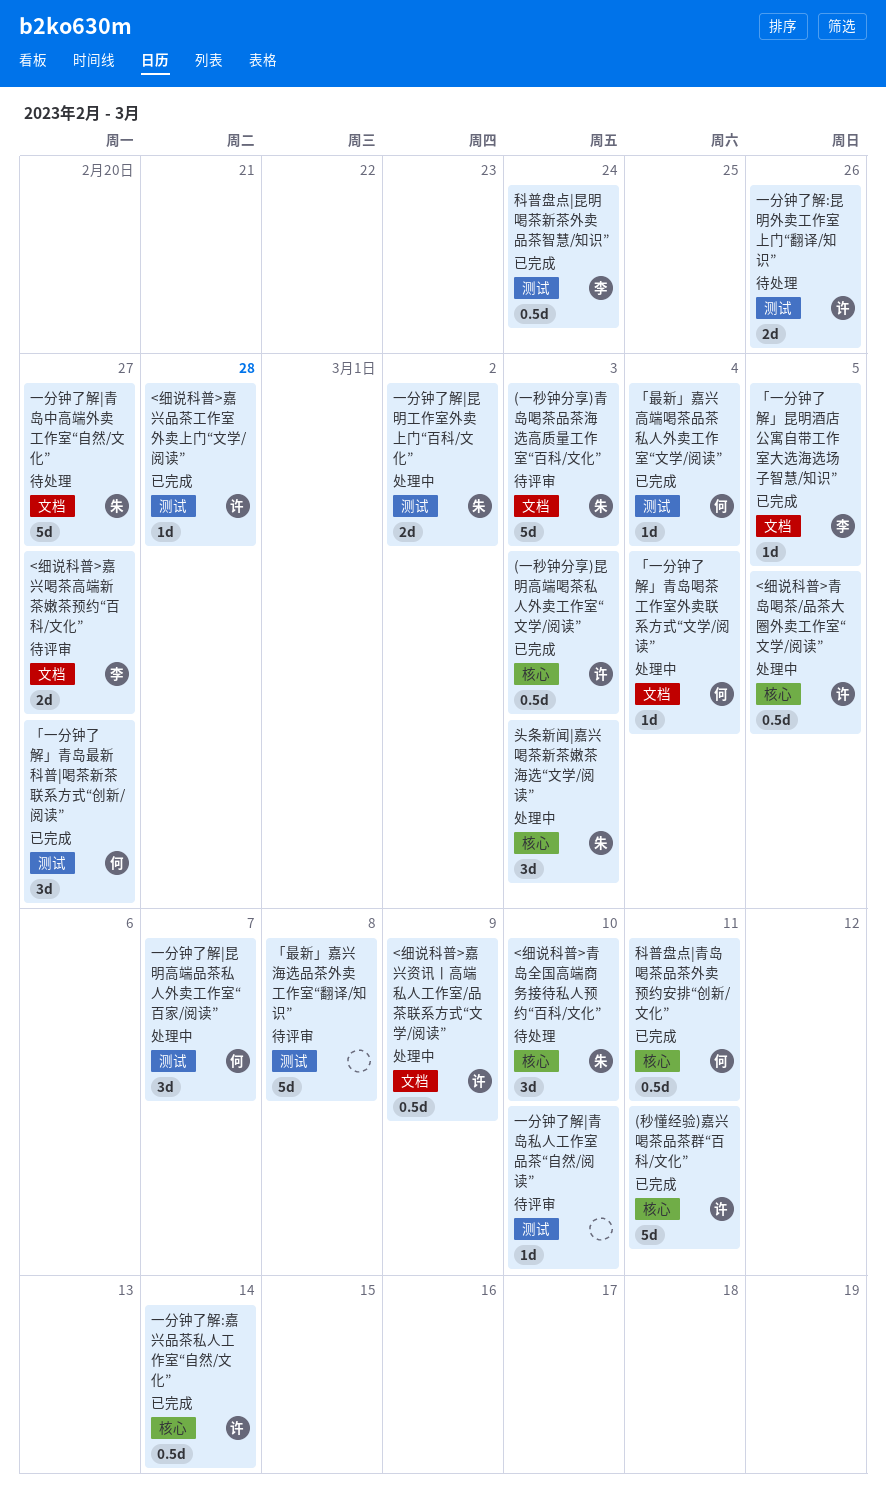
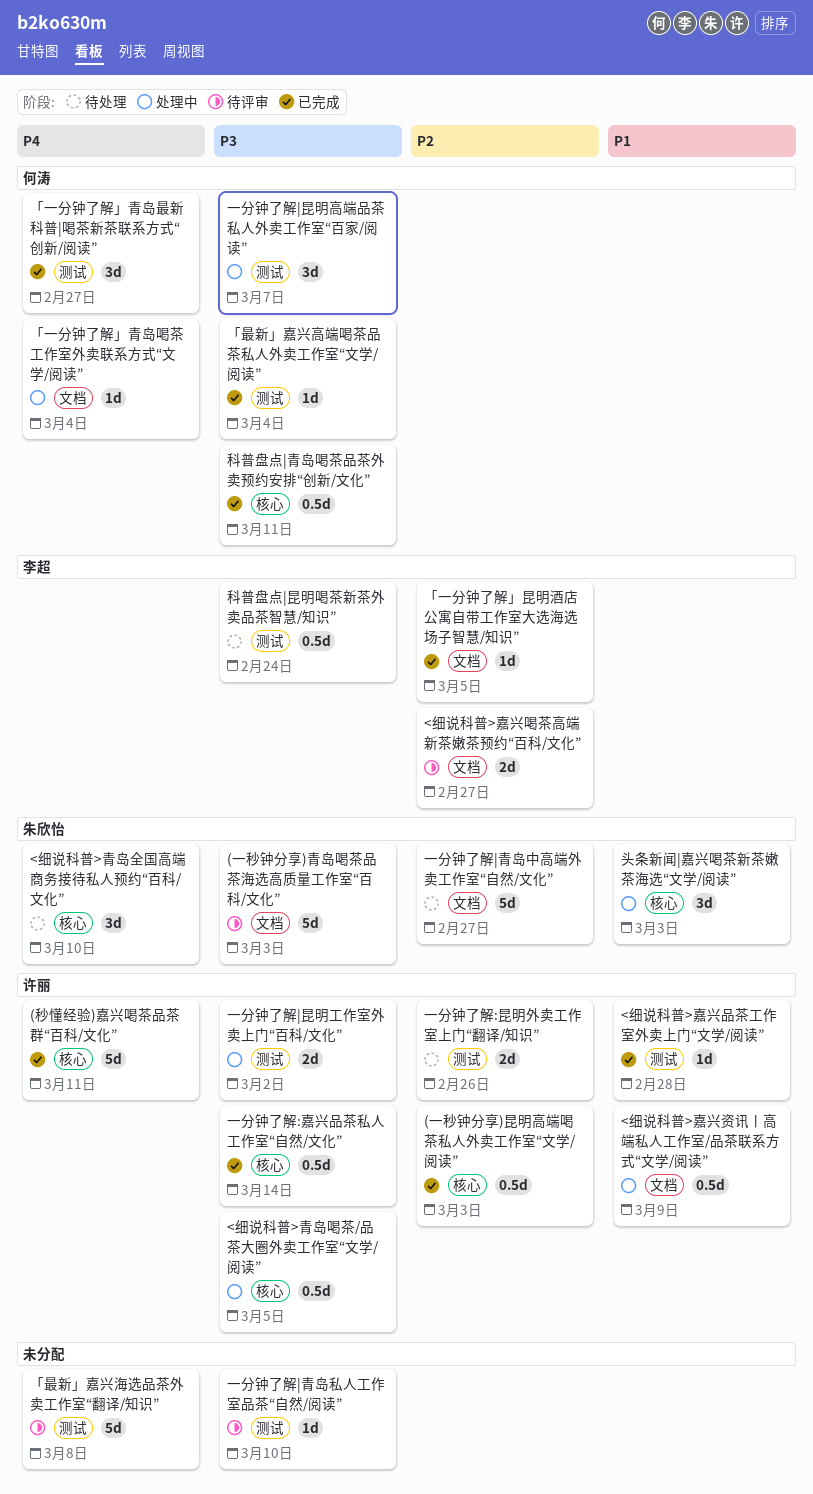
一分钟了解|昆明工作室外卖上门“百科/文化”, owner: 朱欣怡 -> 许丽
科普盘点|昆明喝茶新茶外卖品茶智慧/知识”, status: 已完成 -> 待处理

